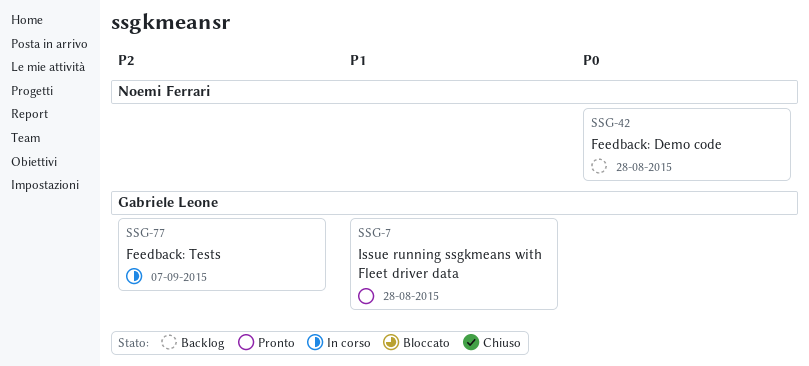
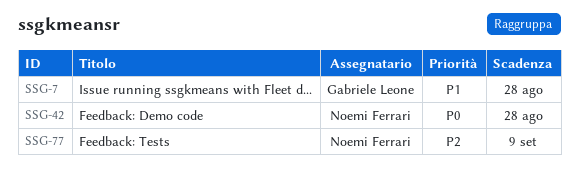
SSG-77, owner: Gabriele Leone -> Noemi Ferrari
SSG-77, due: Sep 7 -> Sep 9

